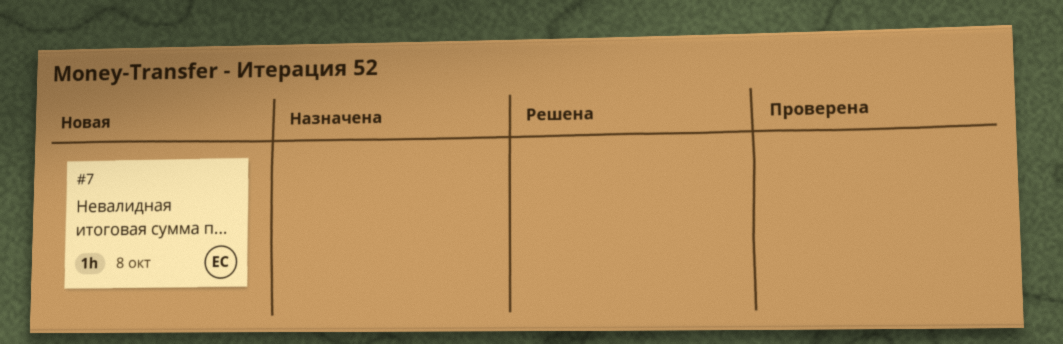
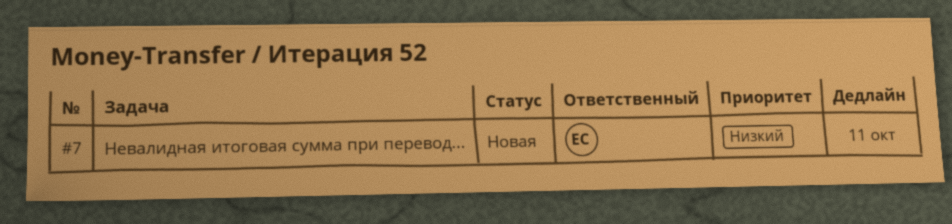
#7, due: Oct 8 -> Oct 11

